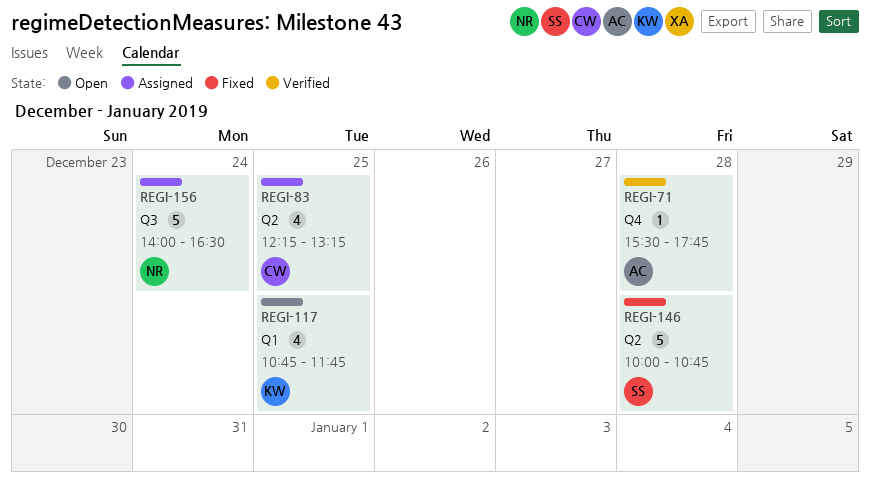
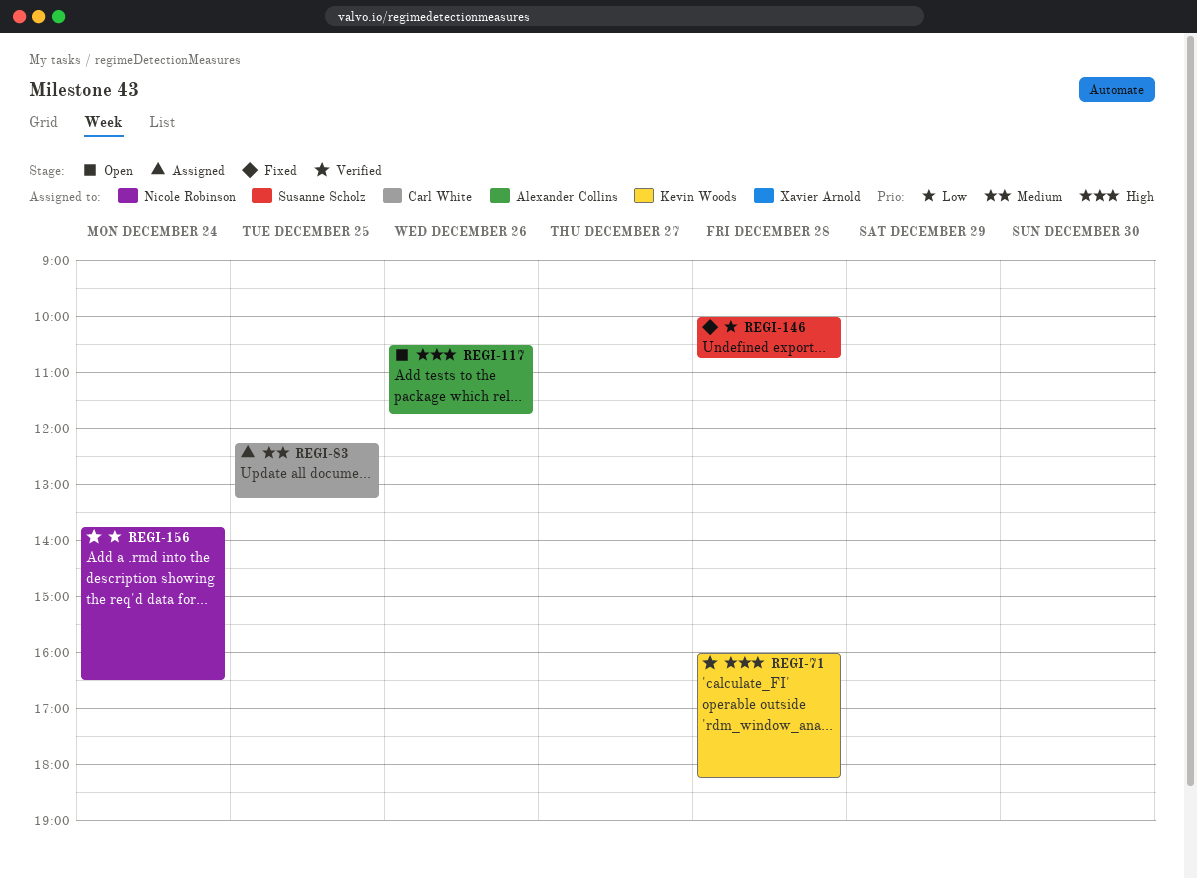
REGI-71, owner: Alexander Collins -> Kevin Woods
REGI-71, begins: 15:30 -> 16:00
REGI-71, ends: 17:45 -> 18:15
REGI-117, owner: Kevin Woods -> Alexander Collins
REGI-117, day: Dec 25 -> Dec 26
REGI-117, begins: 10:45 -> 10:30
REGI-156, status: Assigned -> Verified
REGI-156, begins: 14:00 -> 13:45

